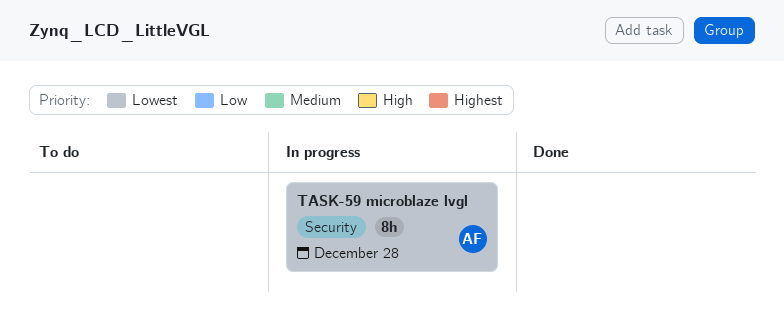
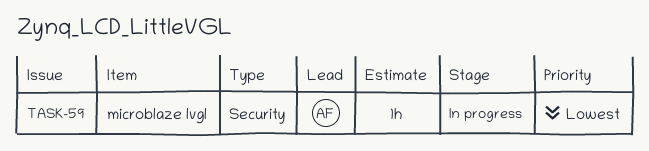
TASK-59, estimate: 8h -> 1h

